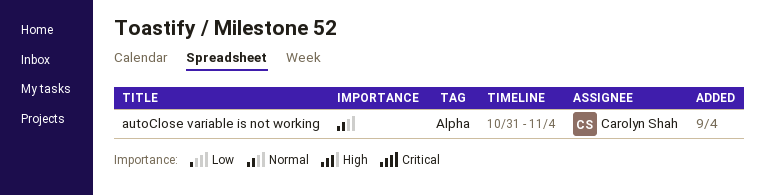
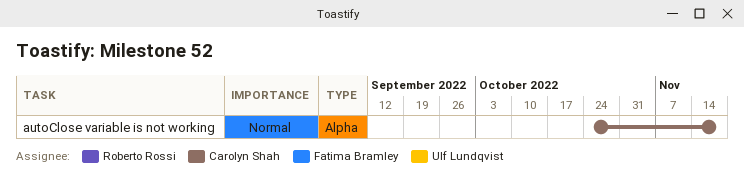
autoClose variable is not working, start: Oct 31 -> Oct 24
autoClose variable is not working, due: Nov 4 -> Nov 18

